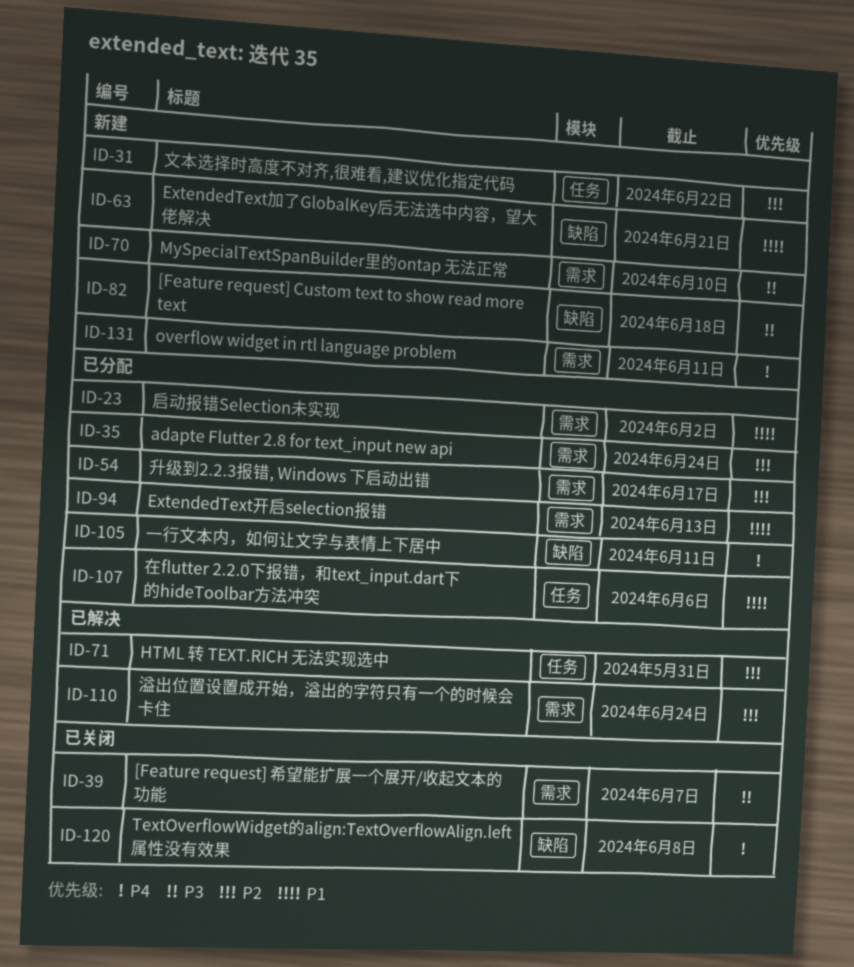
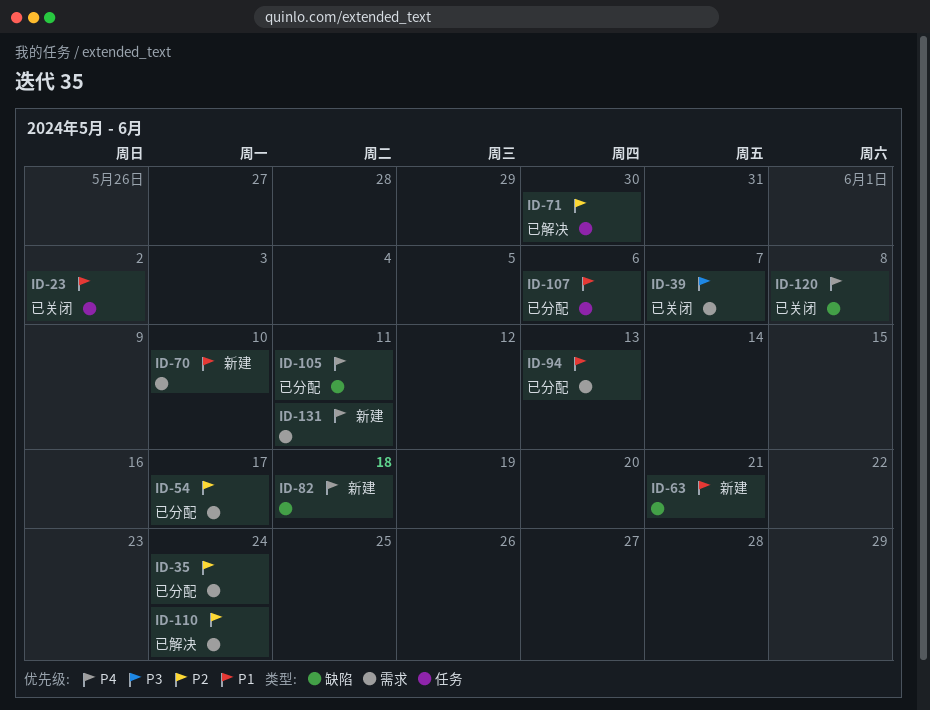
ID-23, status: 已分配 -> 已关闭
ID-23, label: 需求 -> 任务
ID-31: present -> none
ID-70, priority: P3 -> P1
ID-71, due: May 31 -> May 30
ID-82, priority: P3 -> P4

